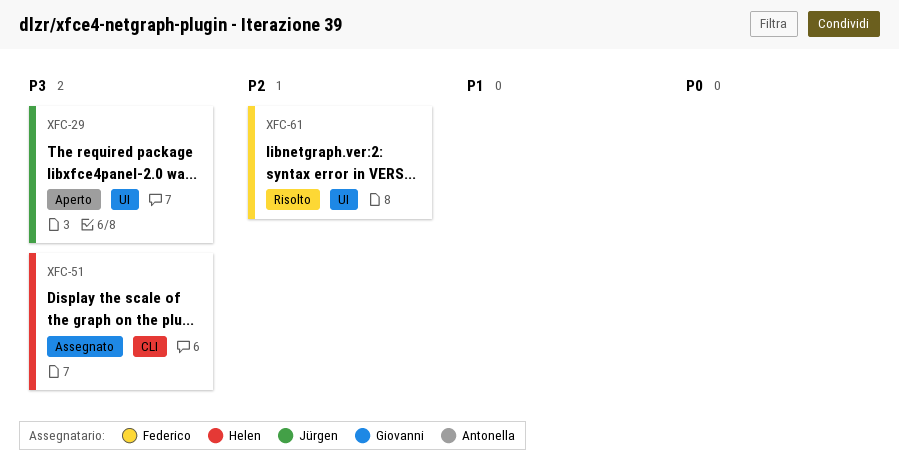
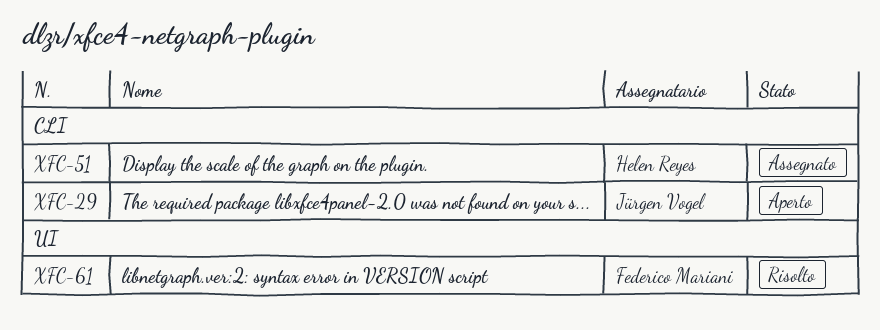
XFC-29, label: UI -> CLI

